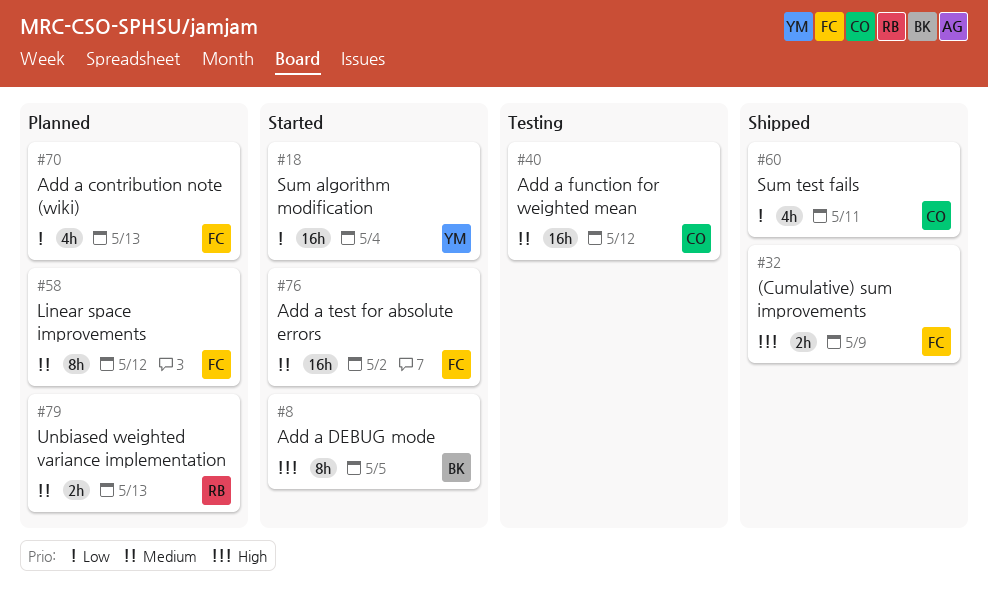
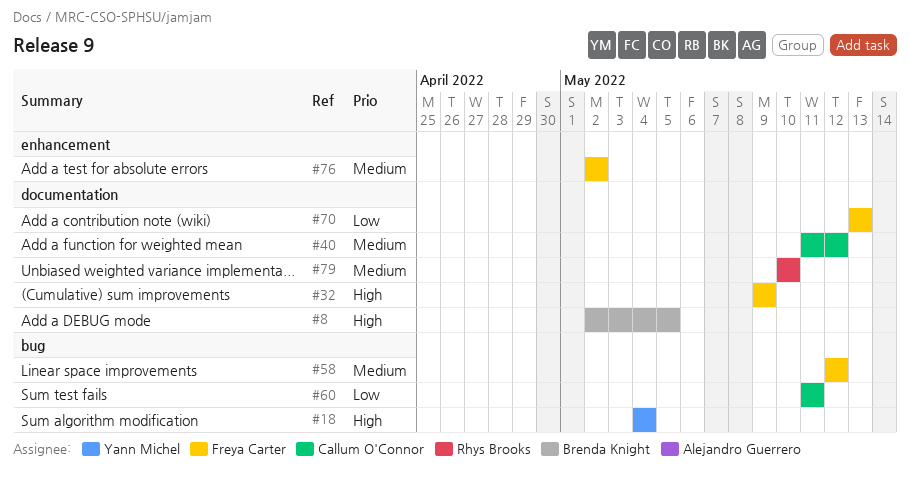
#18, priority: Low -> High
#79, due: May 13 -> May 10

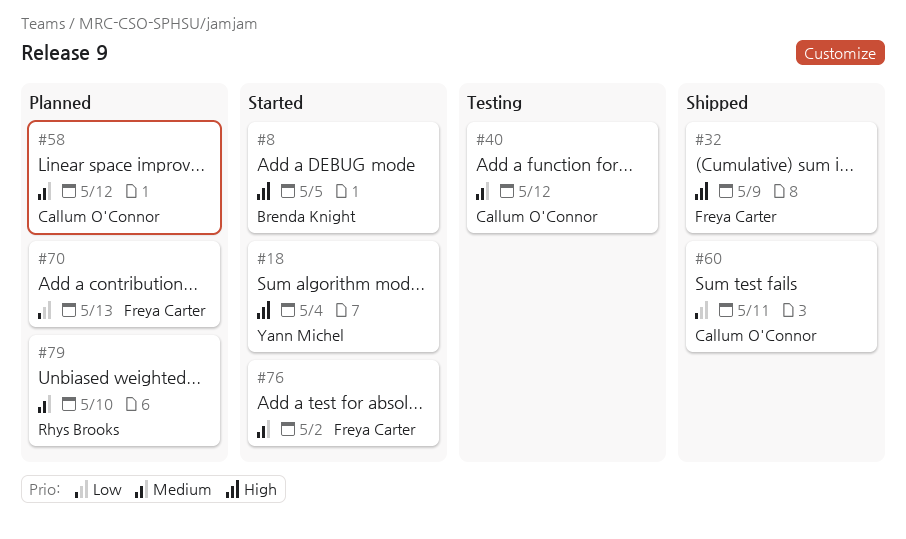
#58, owner: Freya Carter -> Callum O'Connor

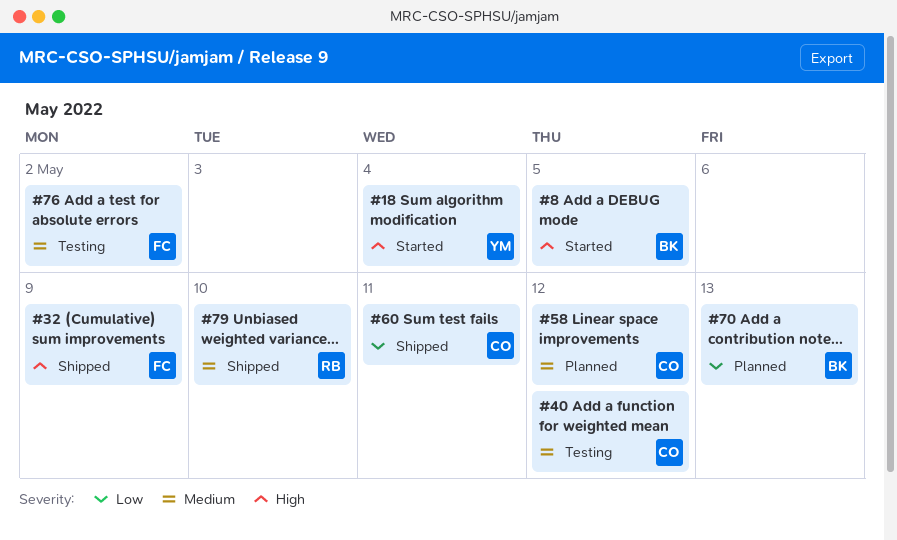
#70, owner: Freya Carter -> Brenda Knight
#76, status: Started -> Testing
#79, status: Planned -> Shipped

